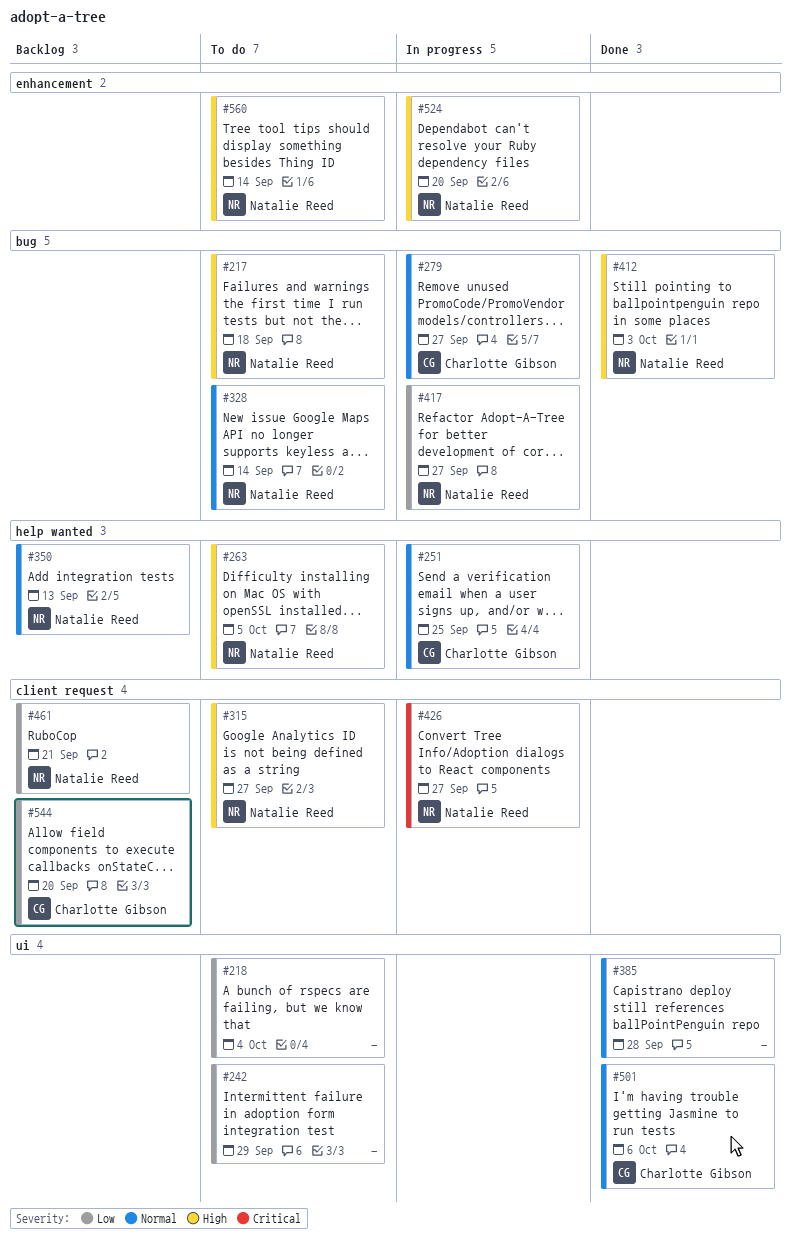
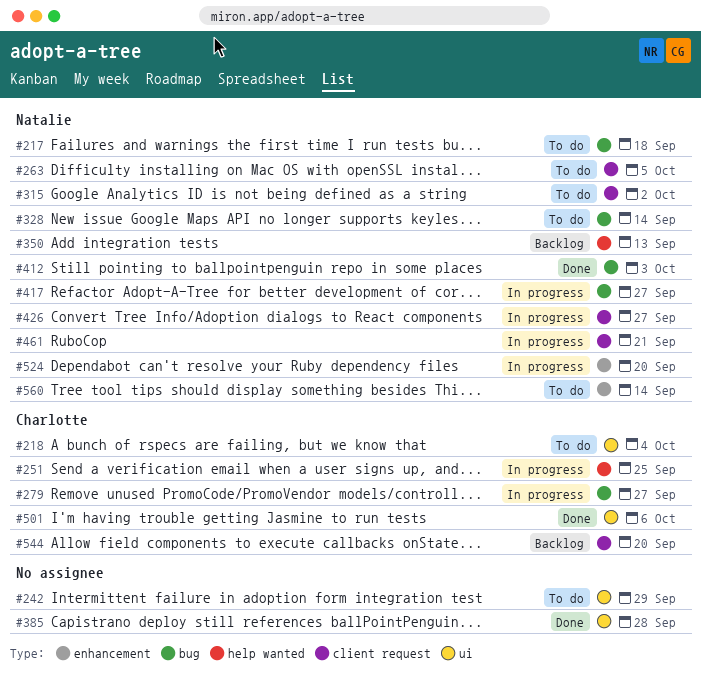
#218, owner: none -> Charlotte Gibson
#263, label: help wanted -> client request
#315, due: Sep 27 -> Oct 2
#461, status: Backlog -> In progress

